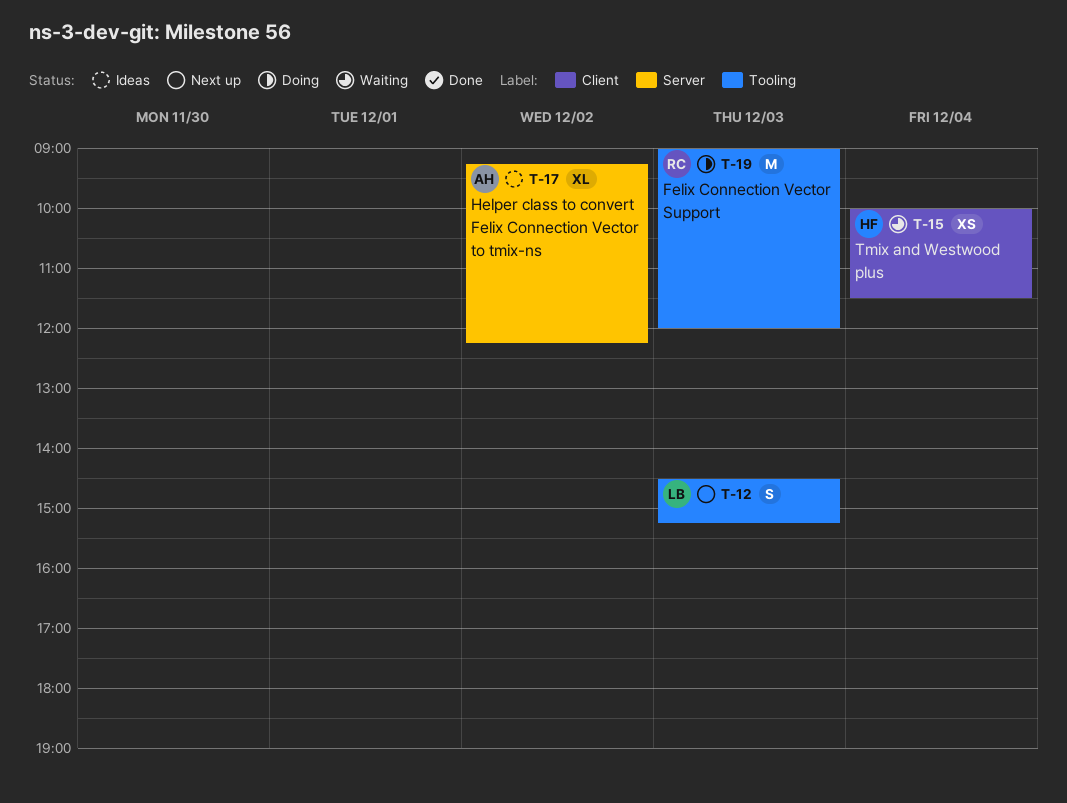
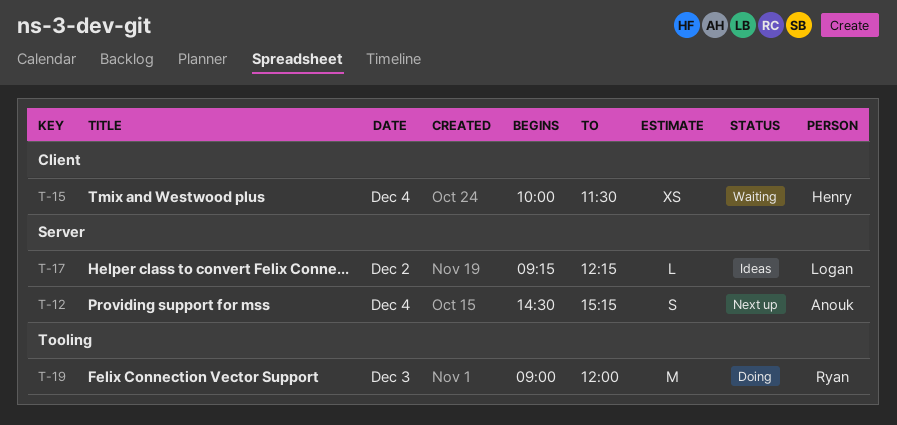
T-12, owner: Logan -> Anouk
T-12, label: Tooling -> Server
T-12, day: Dec 3 -> Dec 4
T-17, owner: Anouk -> Logan
T-17, estimate: XL -> L

